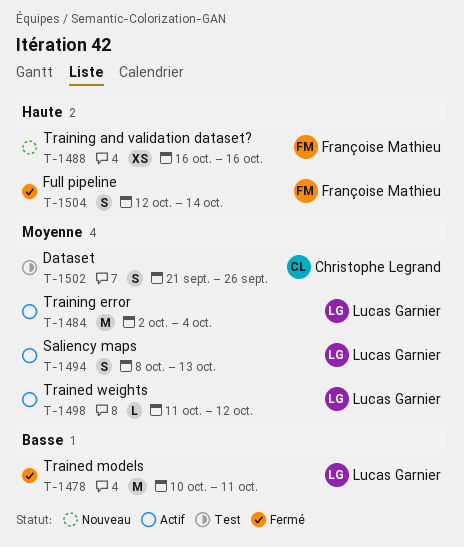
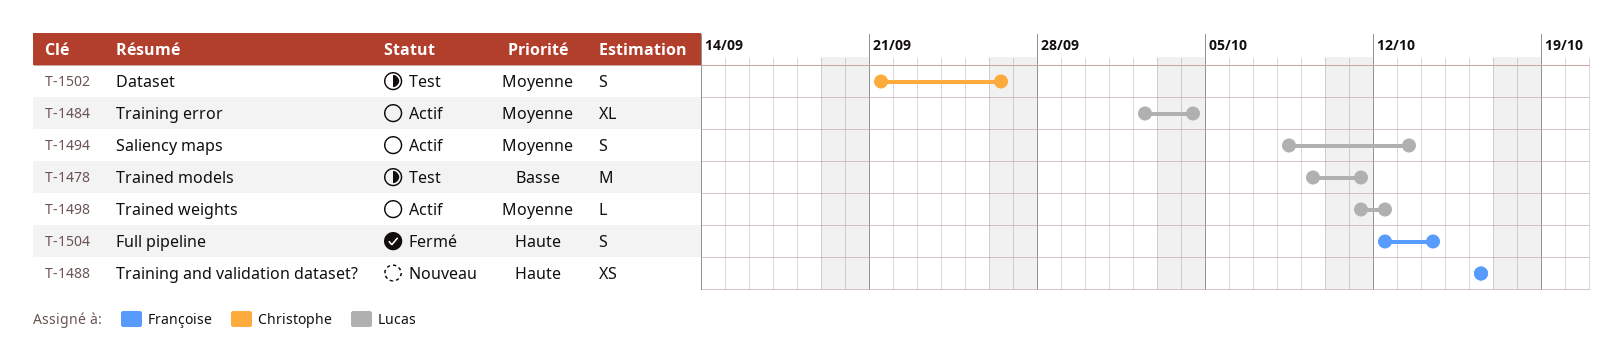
T-1478, status: Fermé -> Test
T-1478, start: Oct 10 -> Oct 9
T-1484, estimate: M -> XL

